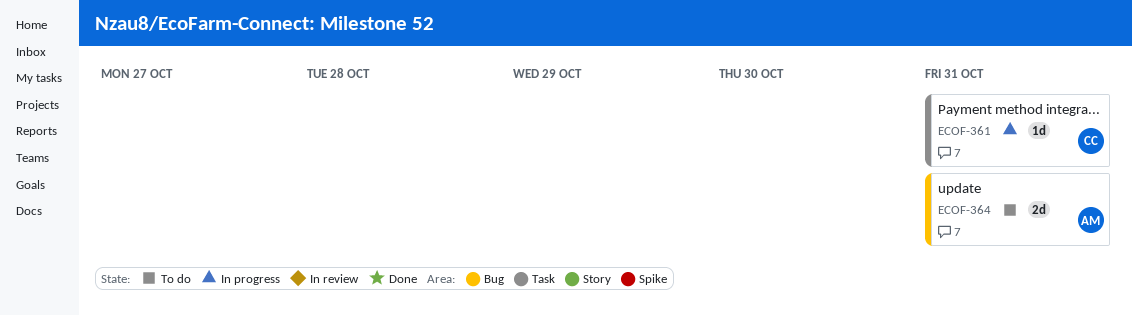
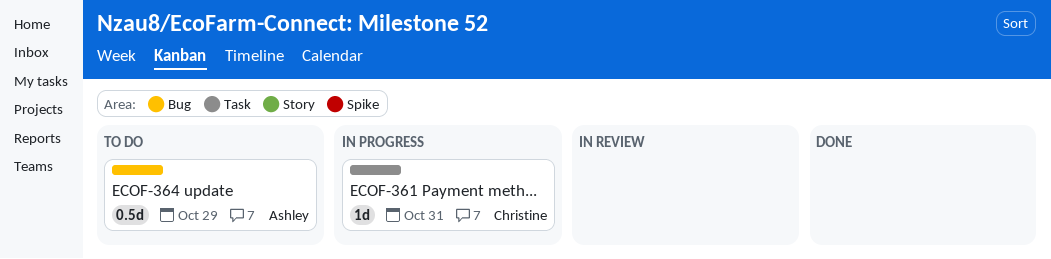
ECOF-364, estimate: 2d -> 0.5d
ECOF-364, due: Oct 31 -> Oct 29

